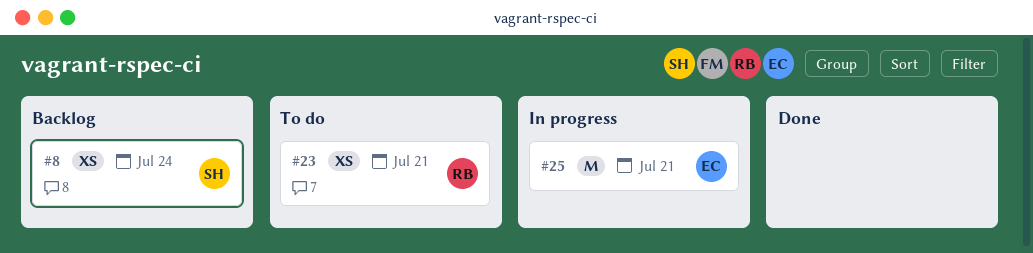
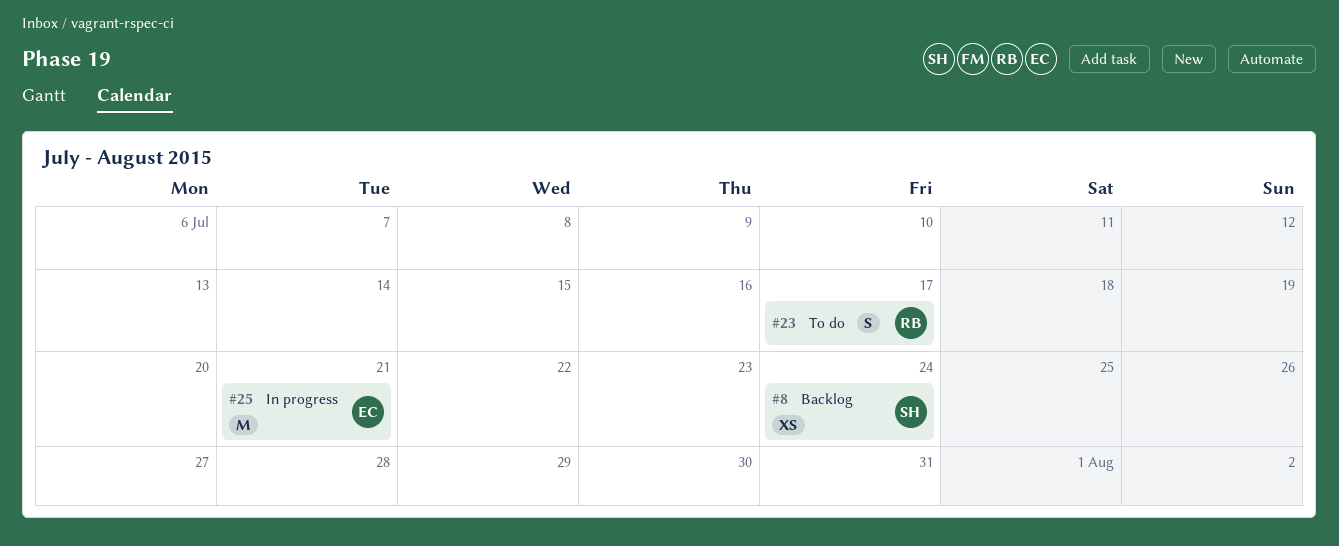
#23, estimate: XS -> S
#23, due: Jul 21 -> Jul 17

